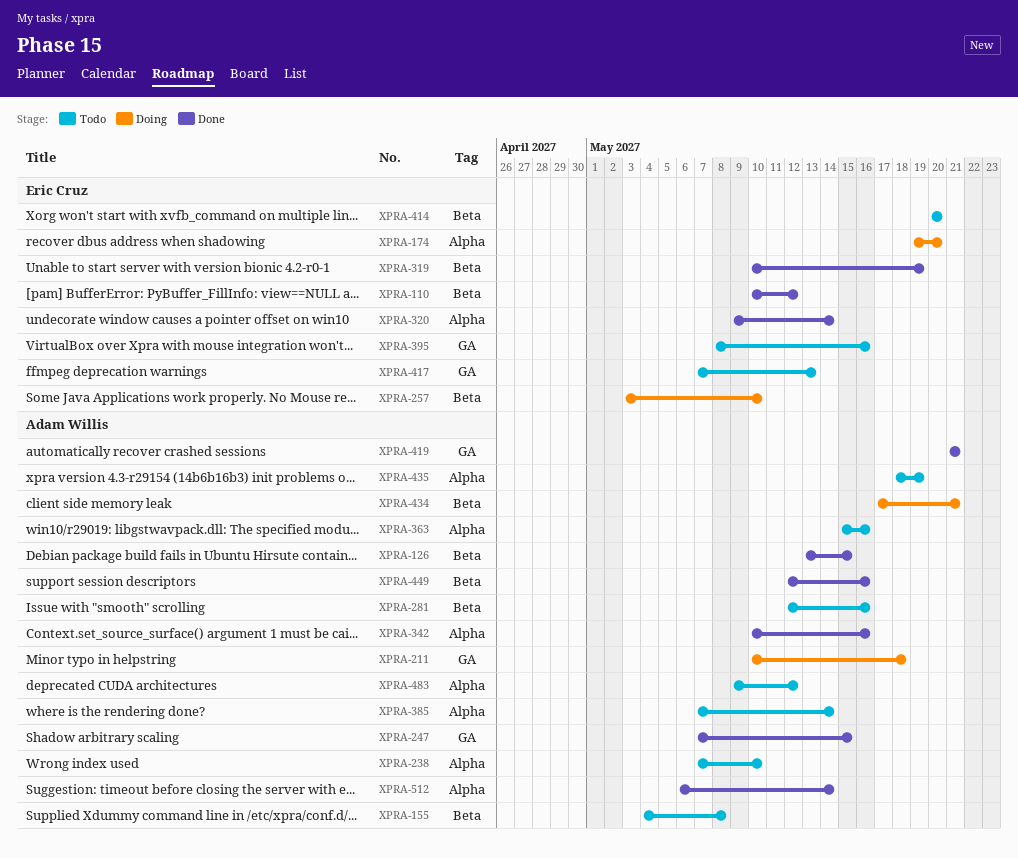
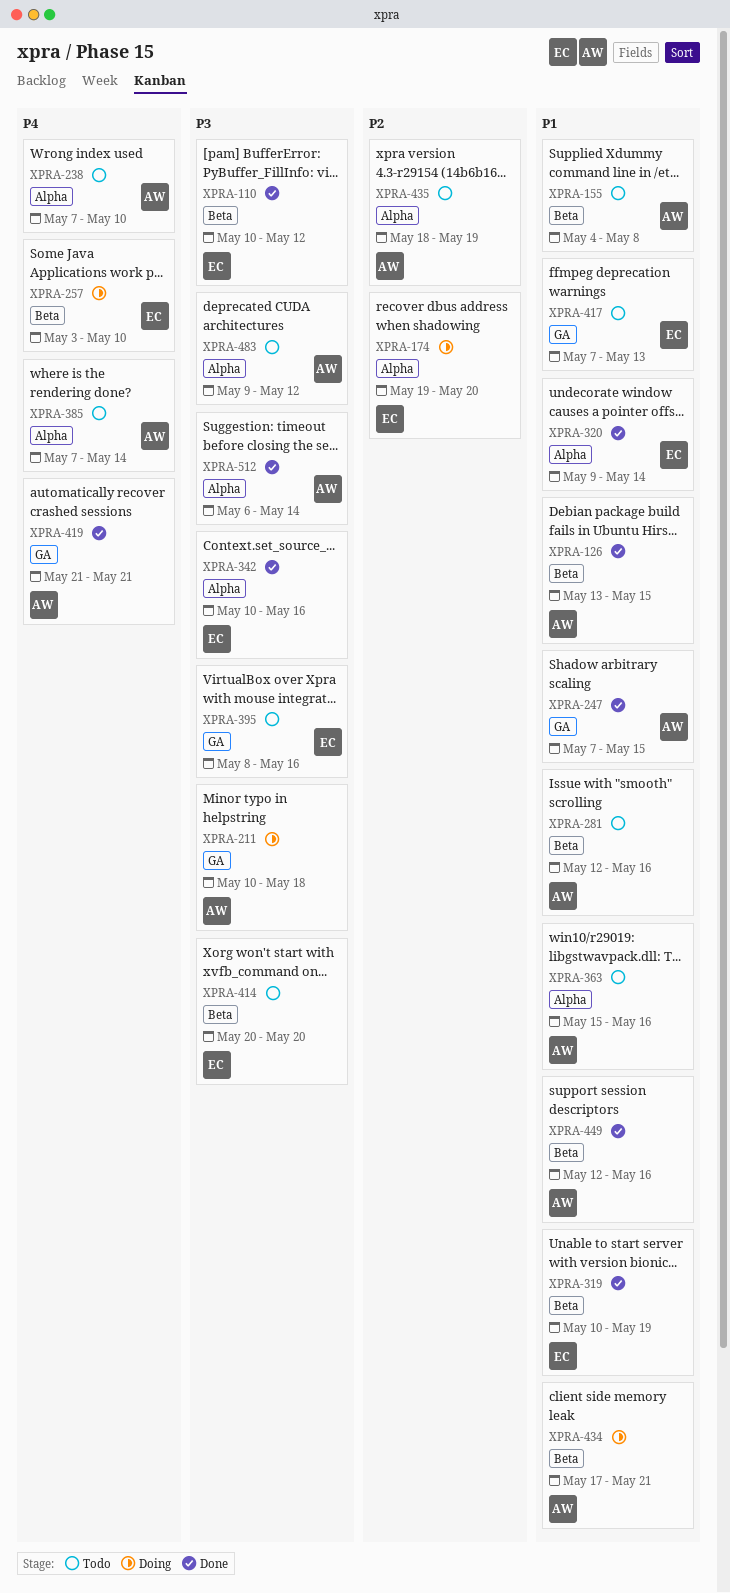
XPRA-342, owner: Adam Willis -> Eric Cruz

